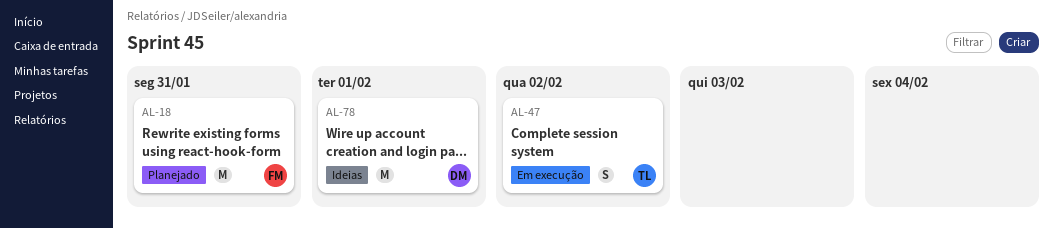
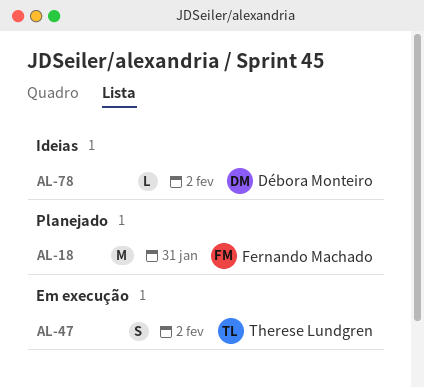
AL-78, estimate: M -> L
AL-78, due: Feb 1 -> Feb 2

